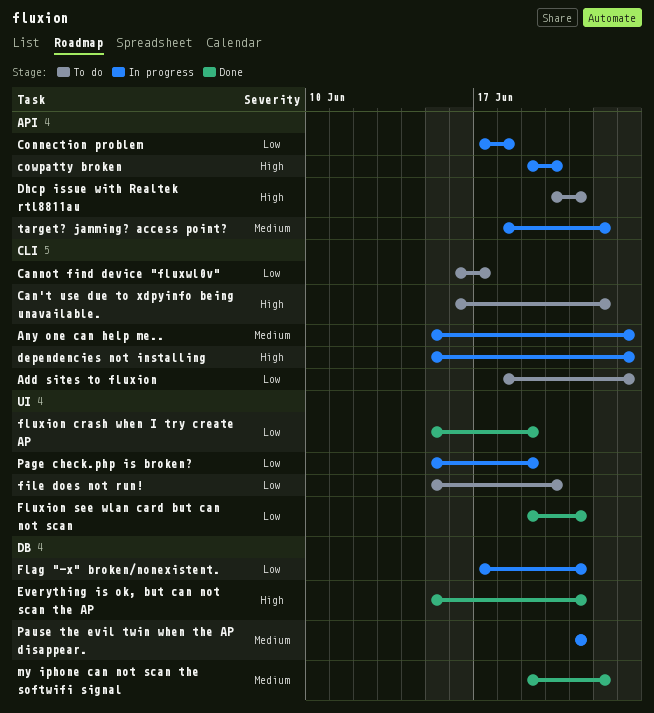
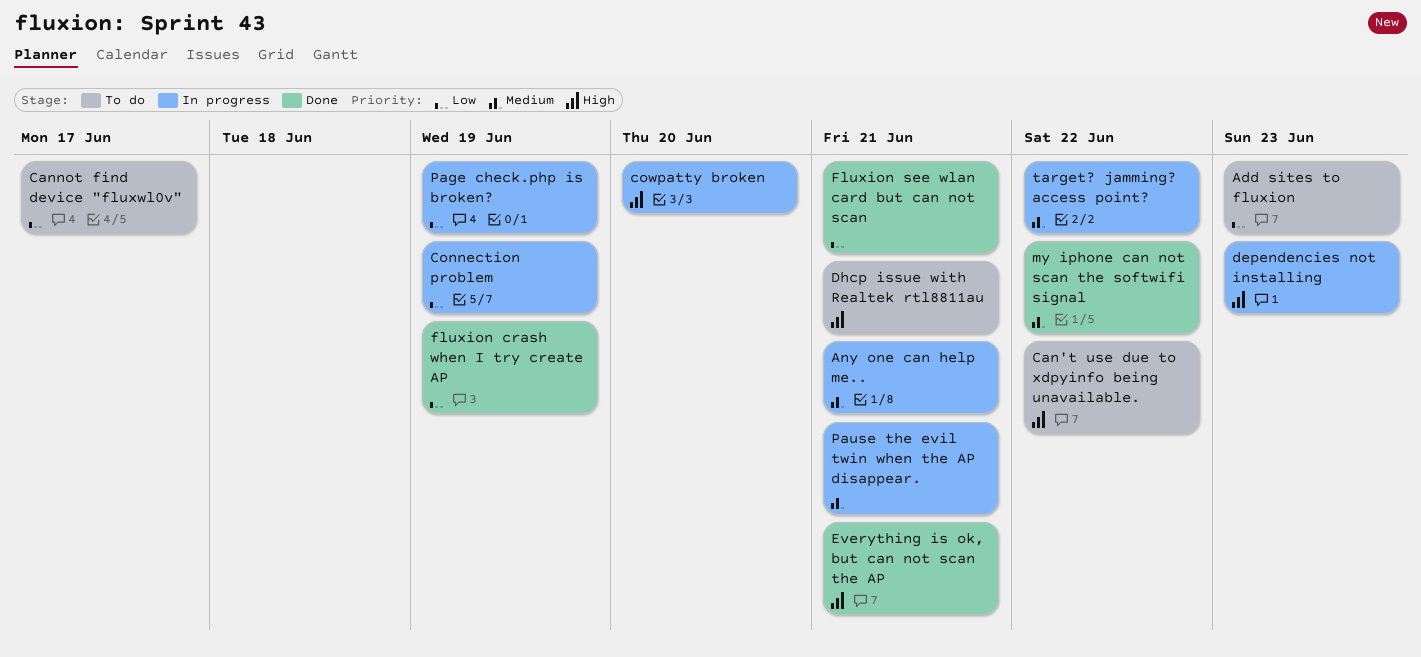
Any one can help me.., due: Jun 23 -> Jun 21
Connection problem, due: Jun 18 -> Jun 19
file does not run!: present -> none
Flag "-x" broken/nonexistent.: present -> none

